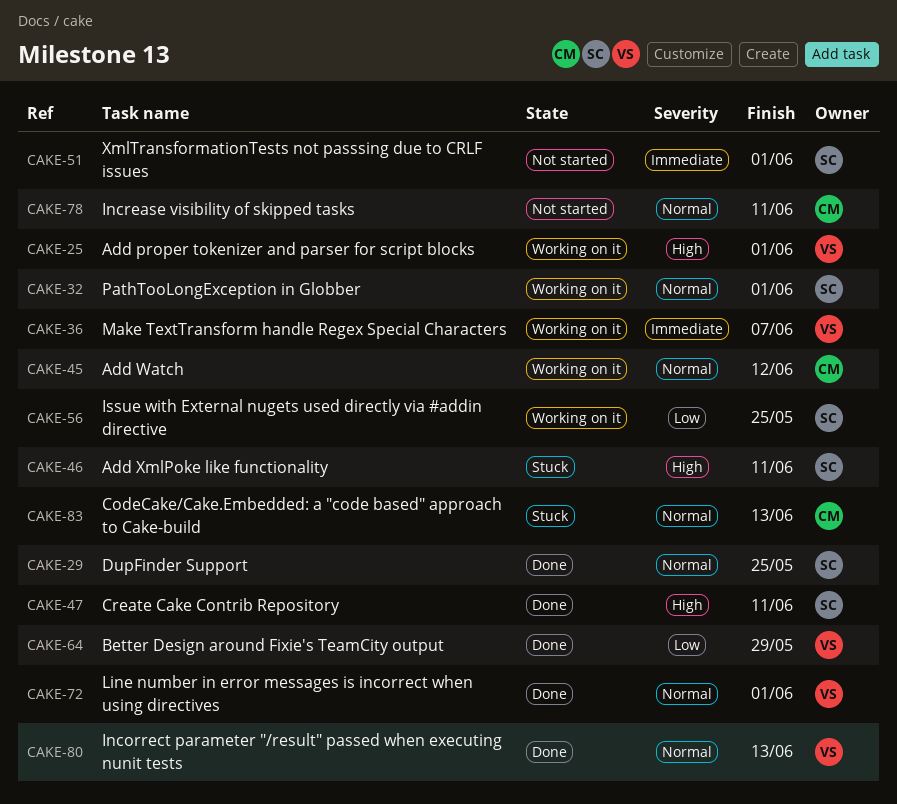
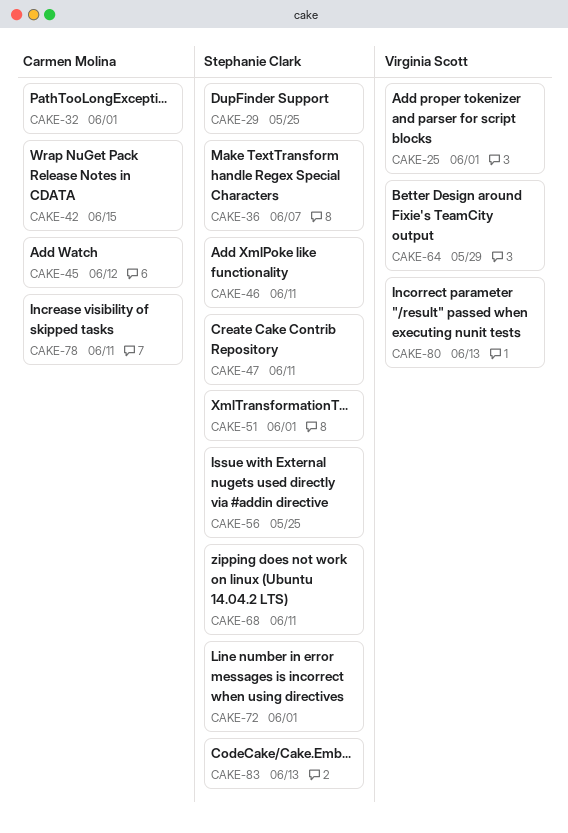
CAKE-32, owner: Stephanie Clark -> Carmen Molina
CAKE-36, owner: Virginia Scott -> Stephanie Clark
CAKE-42: none -> present
CAKE-68: none -> present
CAKE-72, owner: Virginia Scott -> Stephanie Clark
CAKE-83, owner: Carmen Molina -> Stephanie Clark

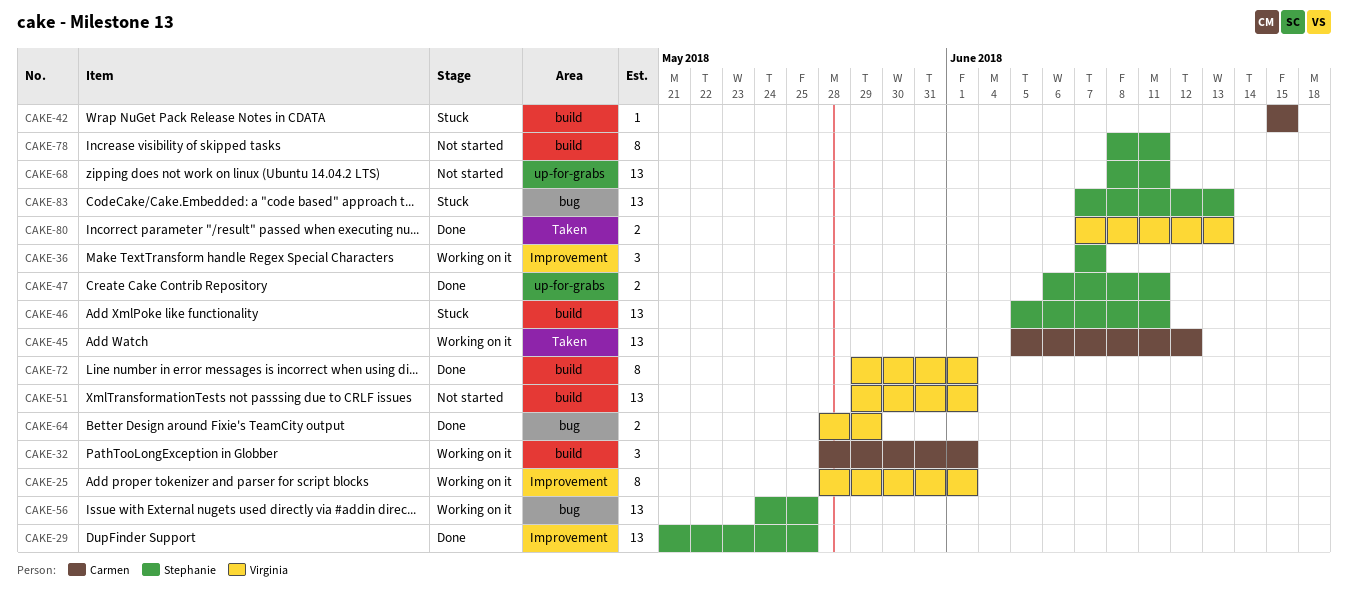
CAKE-51, owner: Stephanie Clark -> Virginia Scott
CAKE-72, owner: Stephanie Clark -> Virginia Scott
CAKE-78, owner: Carmen Molina -> Stephanie Clark

